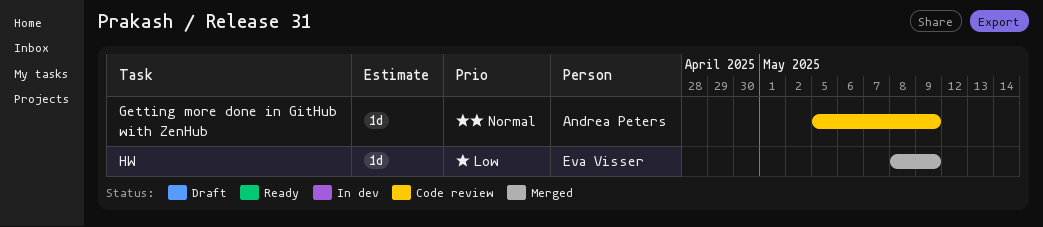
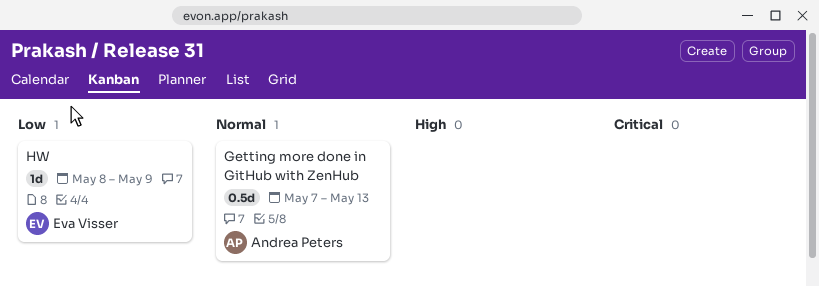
Getting more done in GitHub with ZenHub, estimate: 1d -> 0.5d
Getting more done in GitHub with ZenHub, start: May 5 -> May 7
Getting more done in GitHub with ZenHub, due: May 9 -> May 13

